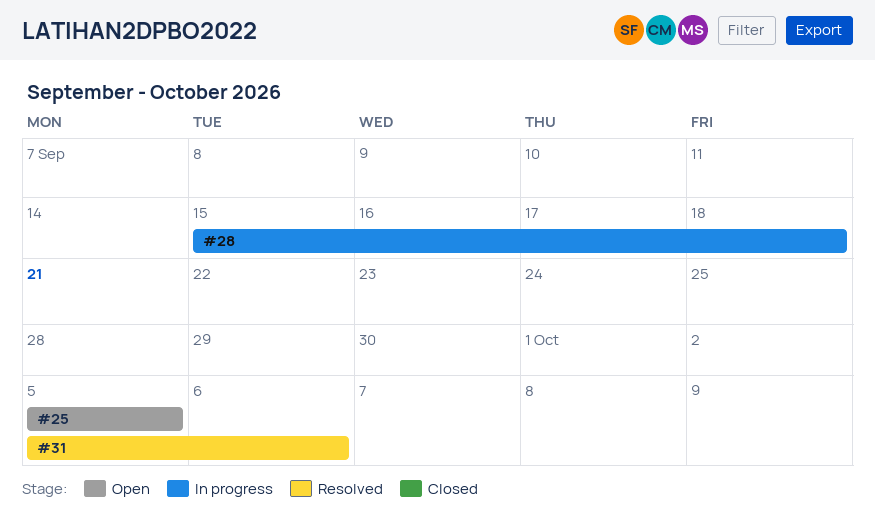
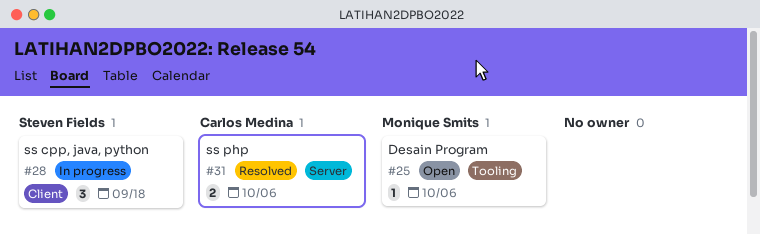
#25, due: Oct 5 -> Oct 6

